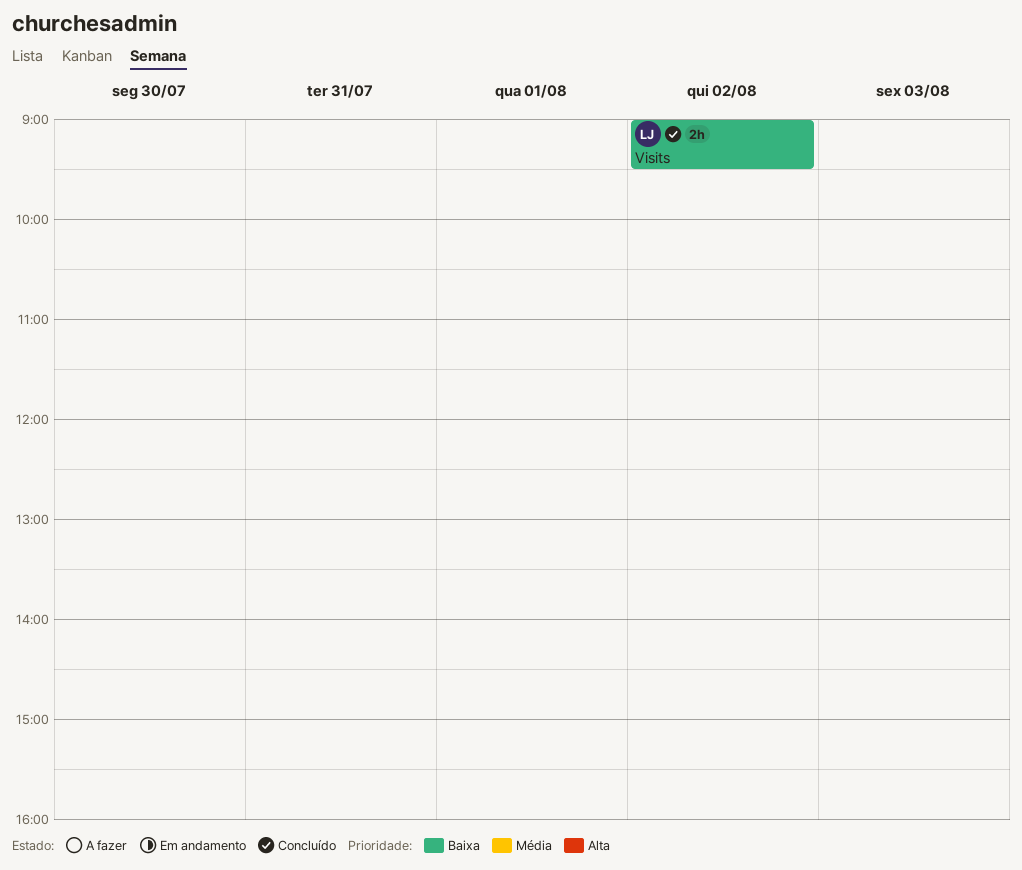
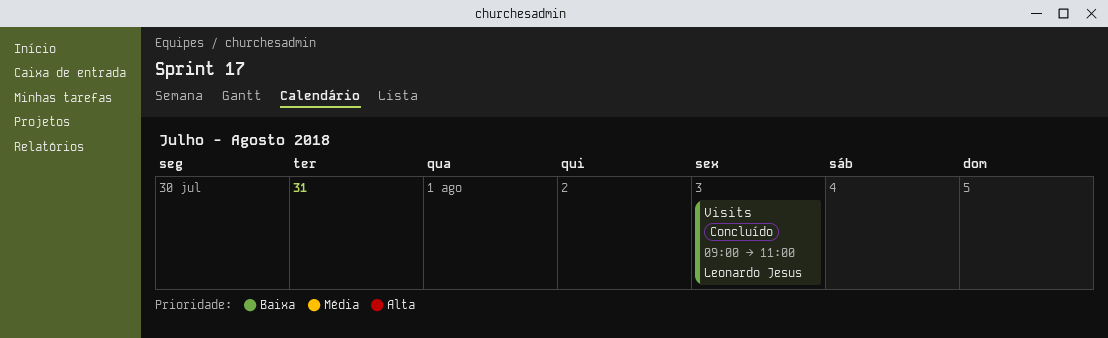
Visits, day: Aug 2 -> Aug 3
Visits, ends: 09:30 -> 11:00

